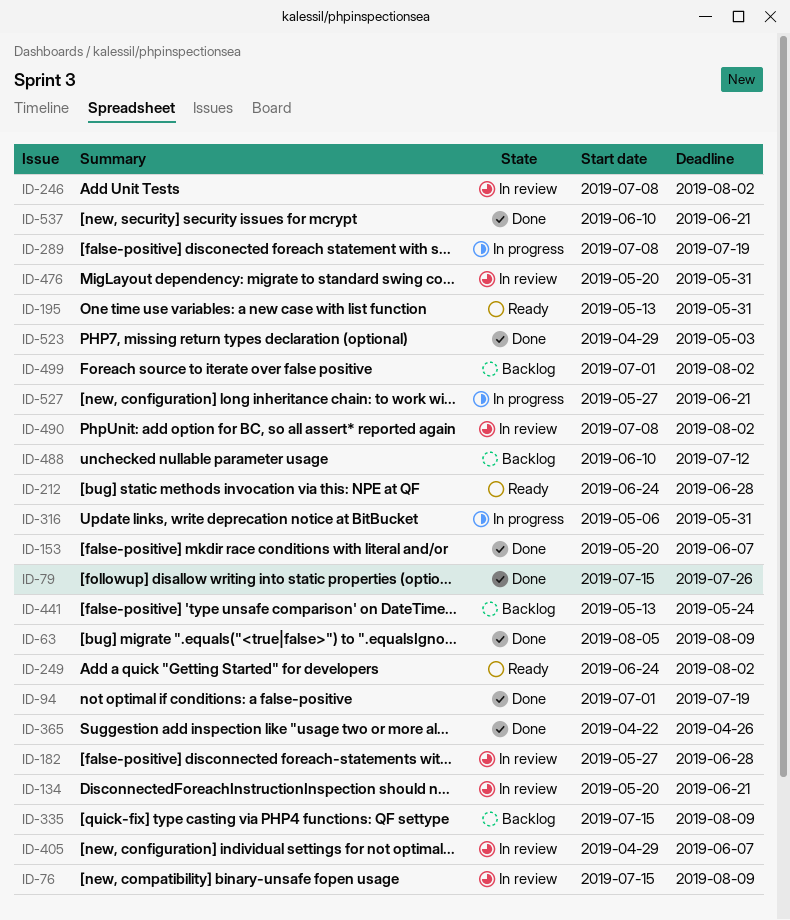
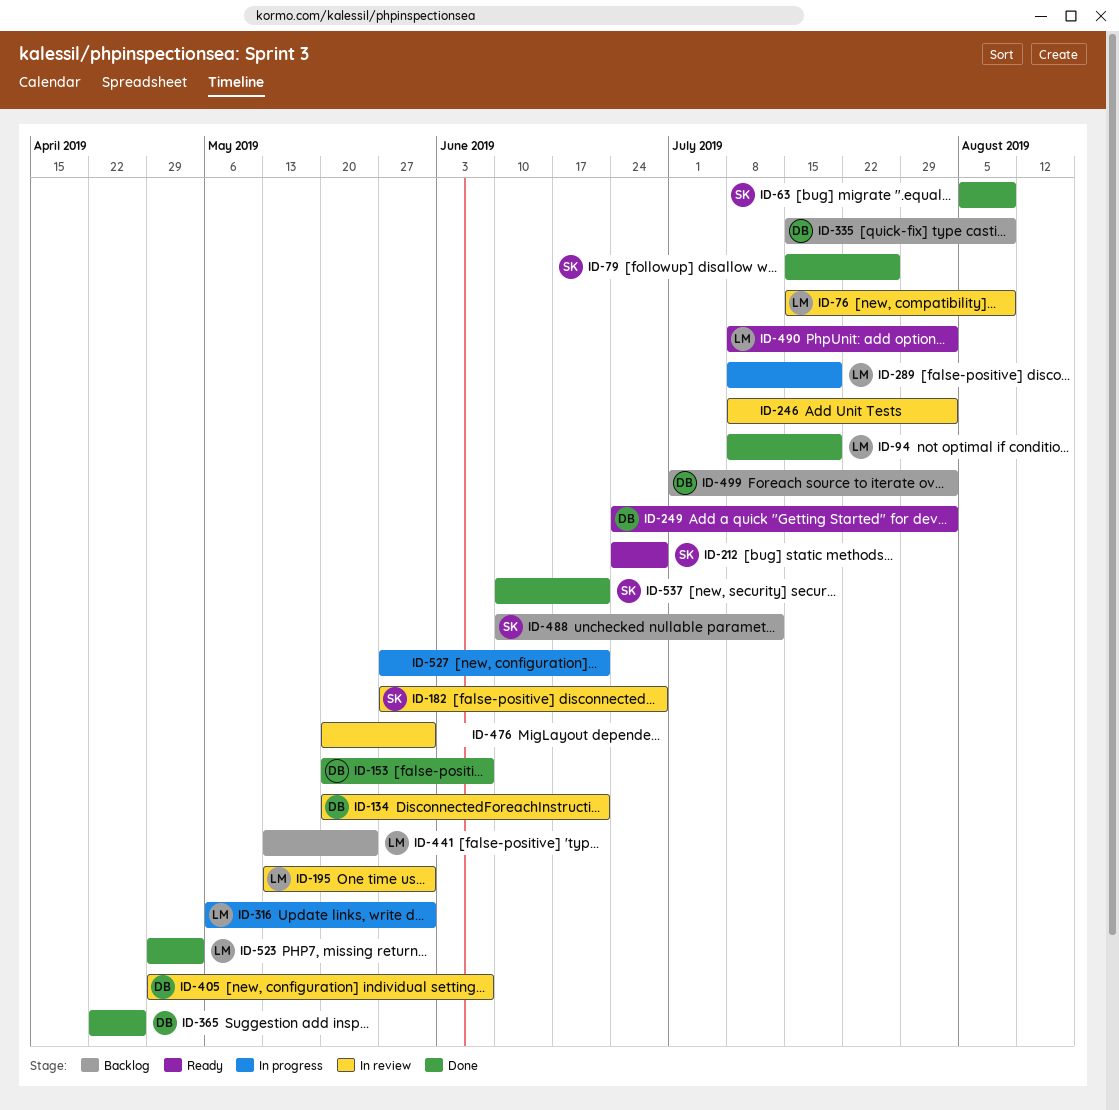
ID-94, start: Jul 1 -> Jul 8
ID-195, status: Ready -> In review
ID-490, status: In review -> Ready

